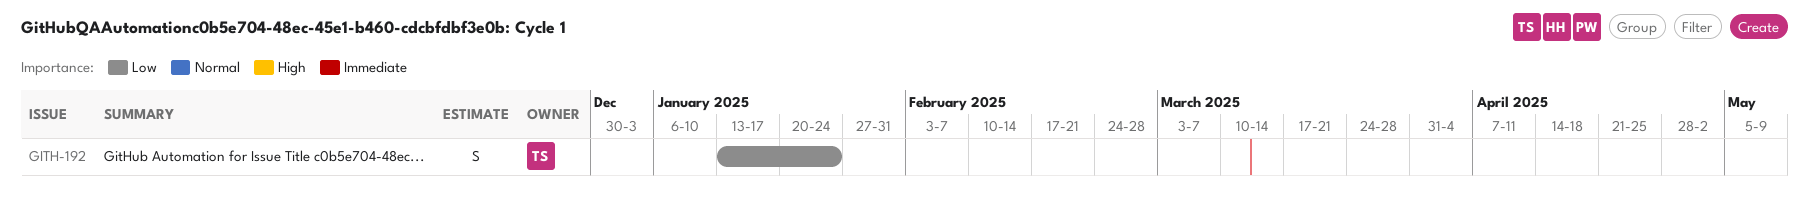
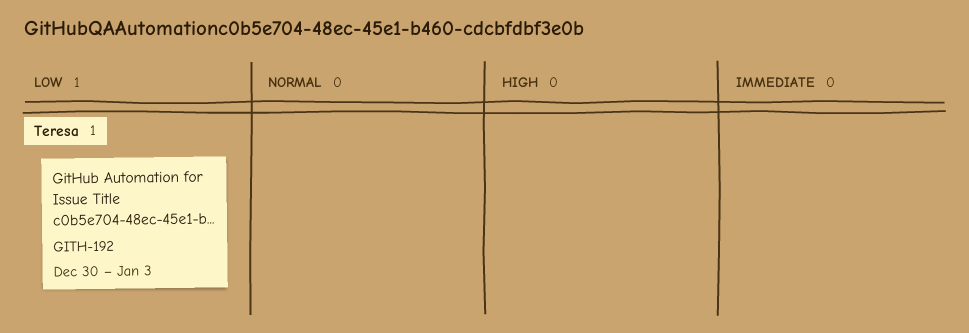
GITH-192, start: Jan 13 -> Dec 30
GITH-192, due: Jan 24 -> Jan 3

